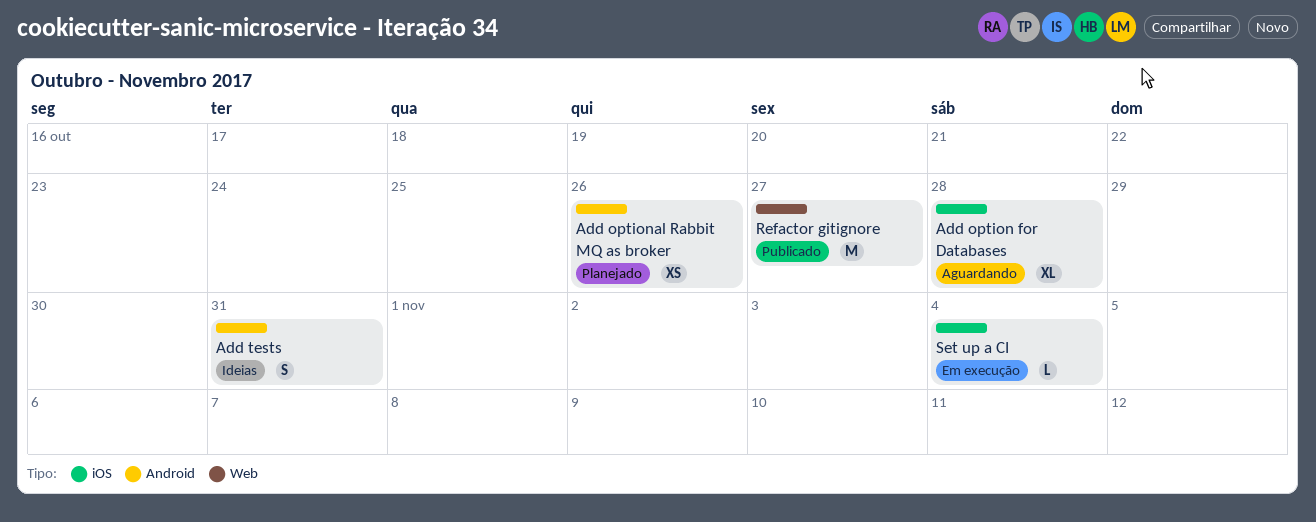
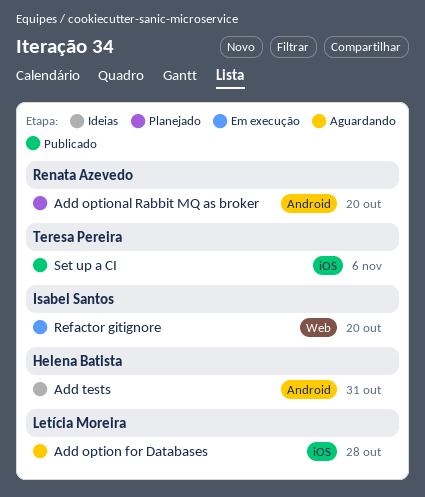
Add optional Rabbit MQ as broker, due: Oct 26 -> Oct 20
Refactor gitignore, status: Publicado -> Em execução
Refactor gitignore, due: Oct 27 -> Oct 20
Set up a CI, status: Em execução -> Publicado
Set up a CI, due: Nov 4 -> Nov 6

